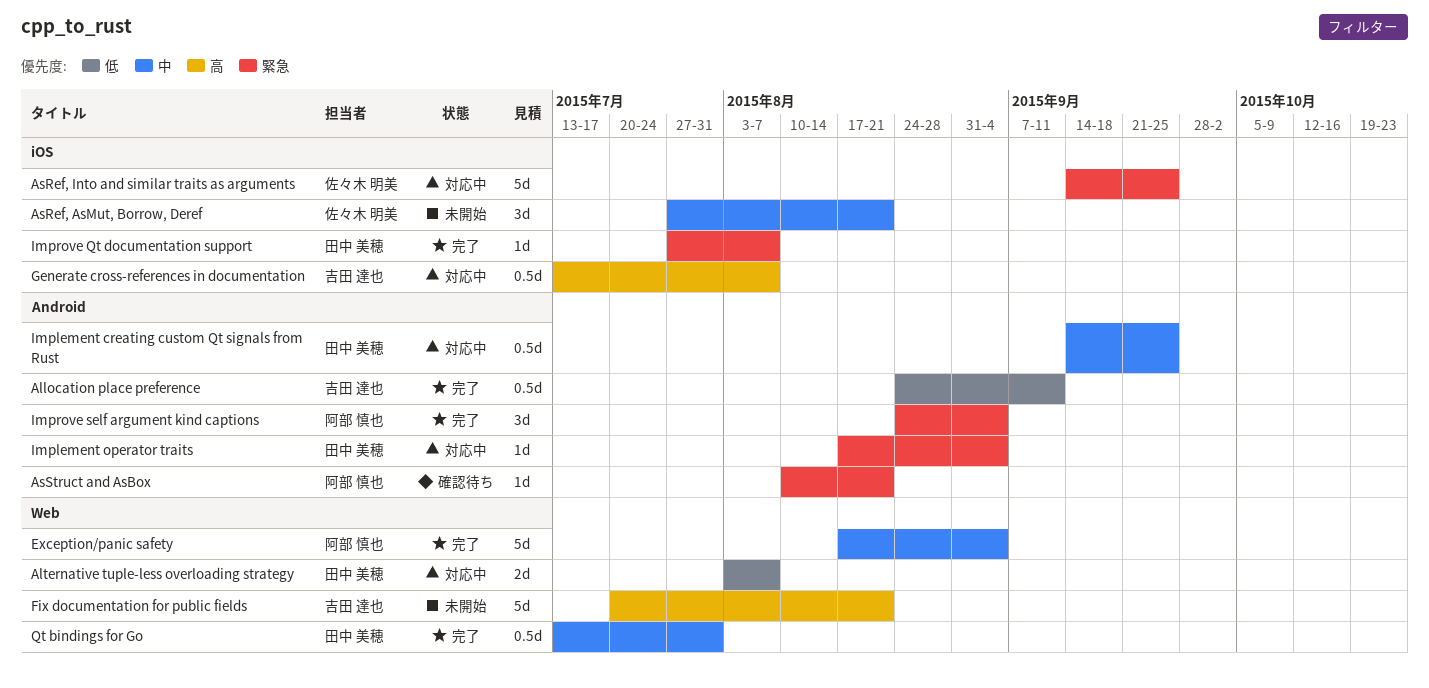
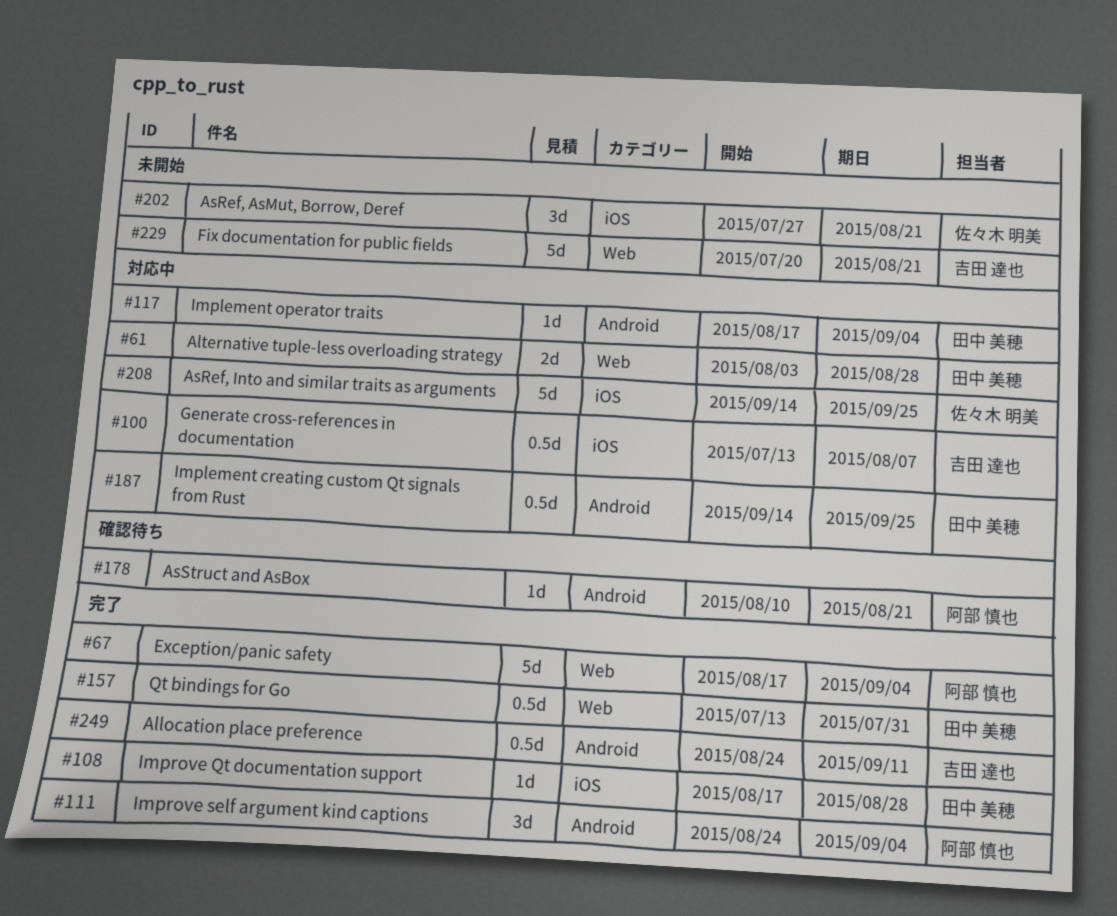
Alternative tuple-less overloading strategy, due: Aug 7 -> Aug 28
Improve Qt documentation support, start: Jul 27 -> Aug 17
Improve Qt documentation support, due: Aug 7 -> Aug 28

